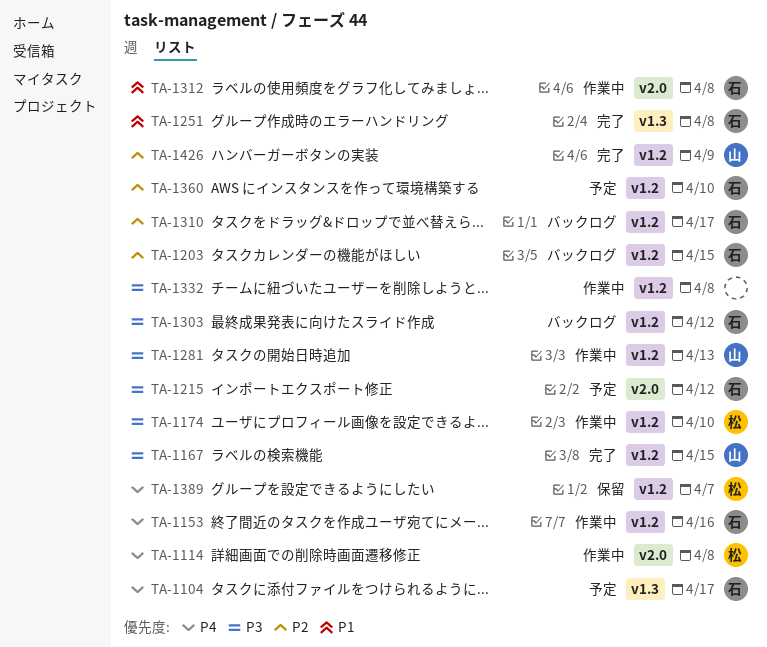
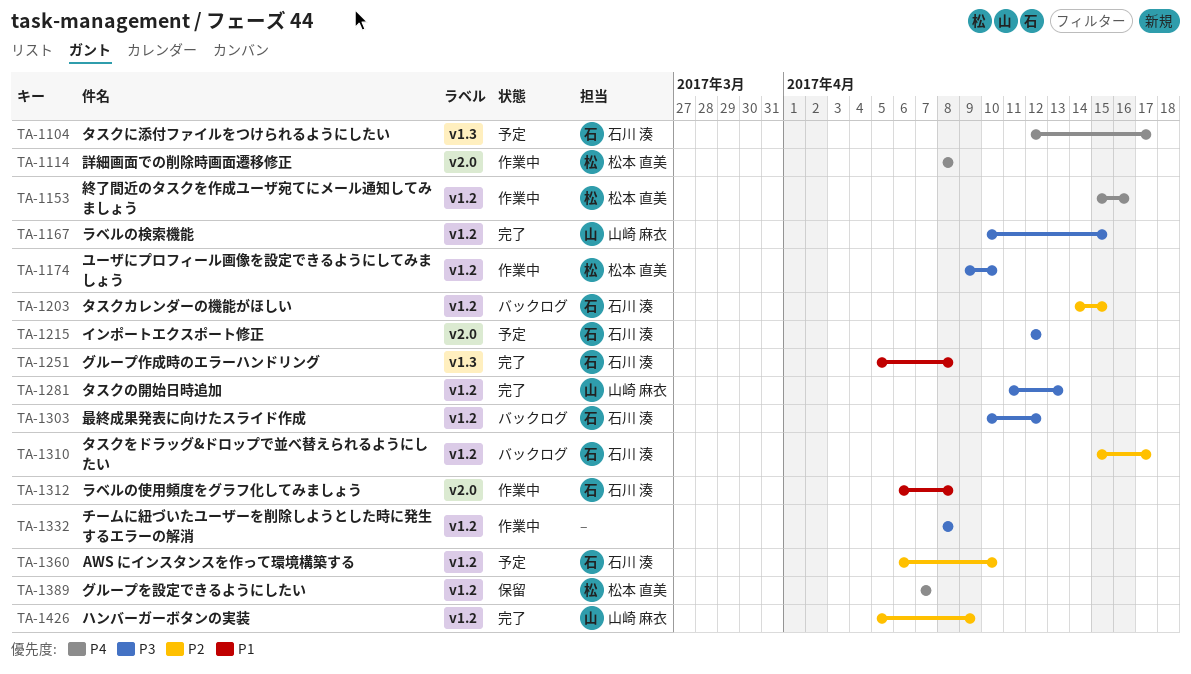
TA-1153, owner: 石川 湊 -> 松本 直美
TA-1281, status: 作業中 -> 完了

